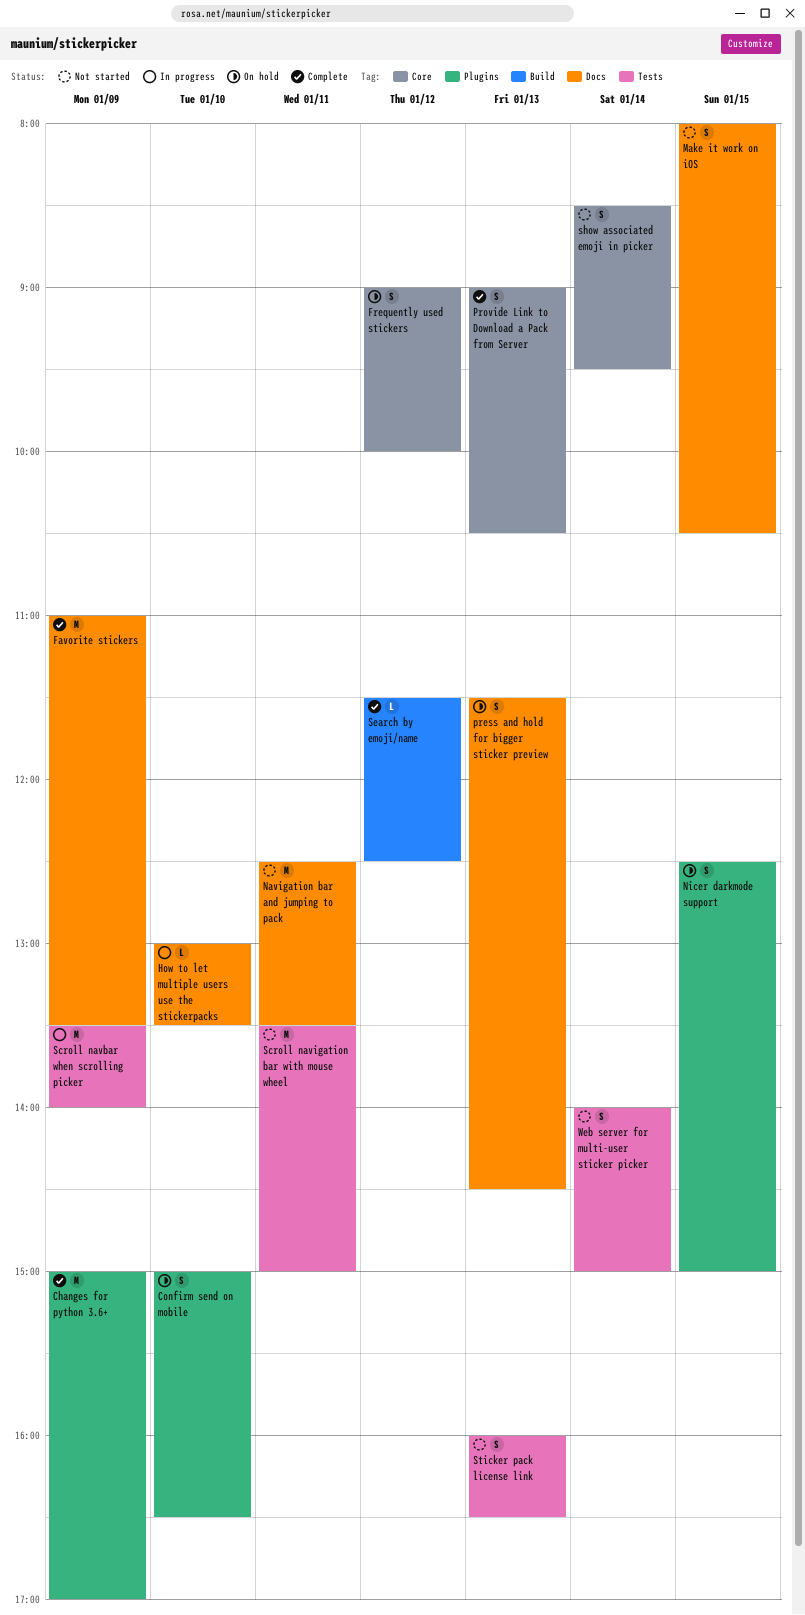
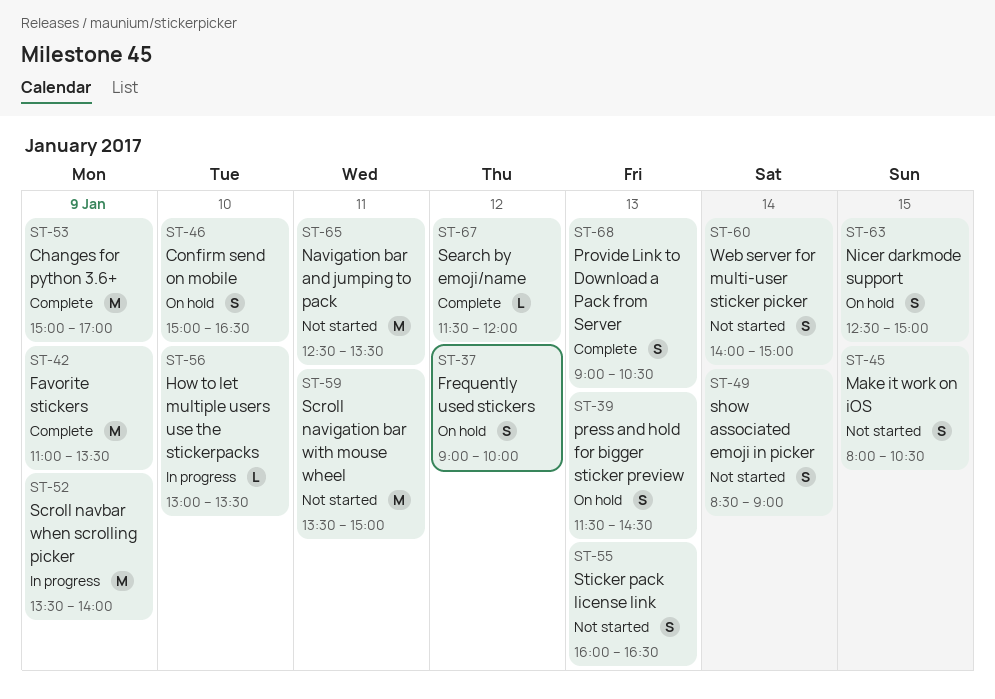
Search by emoji/name, ends: 12:30 -> 12:00
show associated emoji in picker, ends: 09:30 -> 09:00

